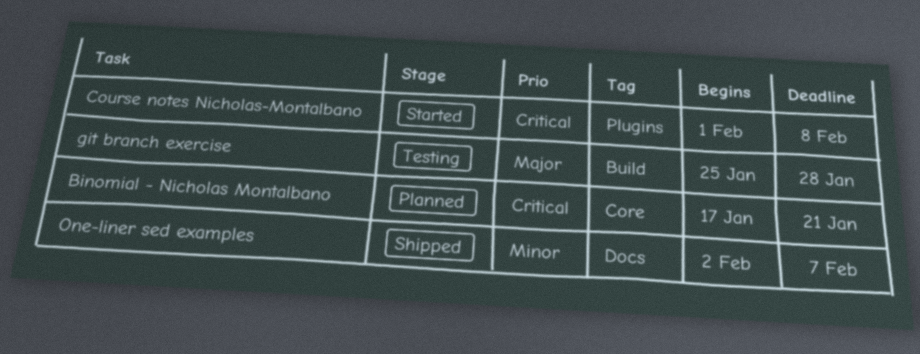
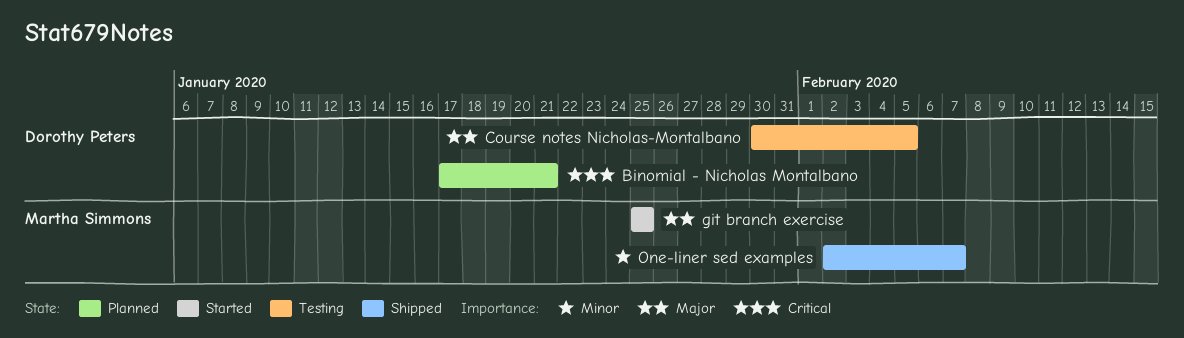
Course notes Nicholas-Montalbano, status: Started -> Testing
Course notes Nicholas-Montalbano, priority: Critical -> Major
Course notes Nicholas-Montalbano, start: Feb 1 -> Jan 30
Course notes Nicholas-Montalbano, due: Feb 8 -> Feb 5
git branch exercise, status: Testing -> Started
git branch exercise, due: Jan 28 -> Jan 25

